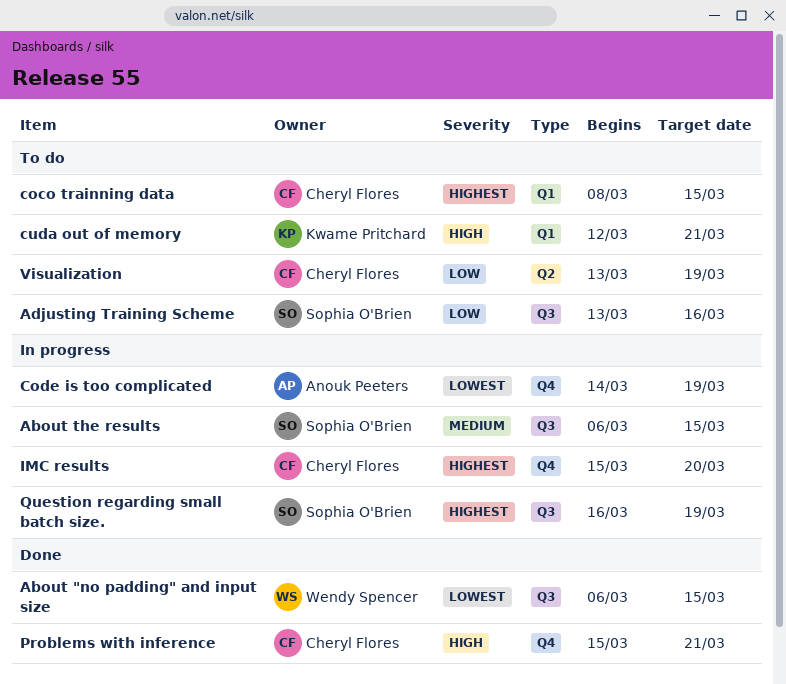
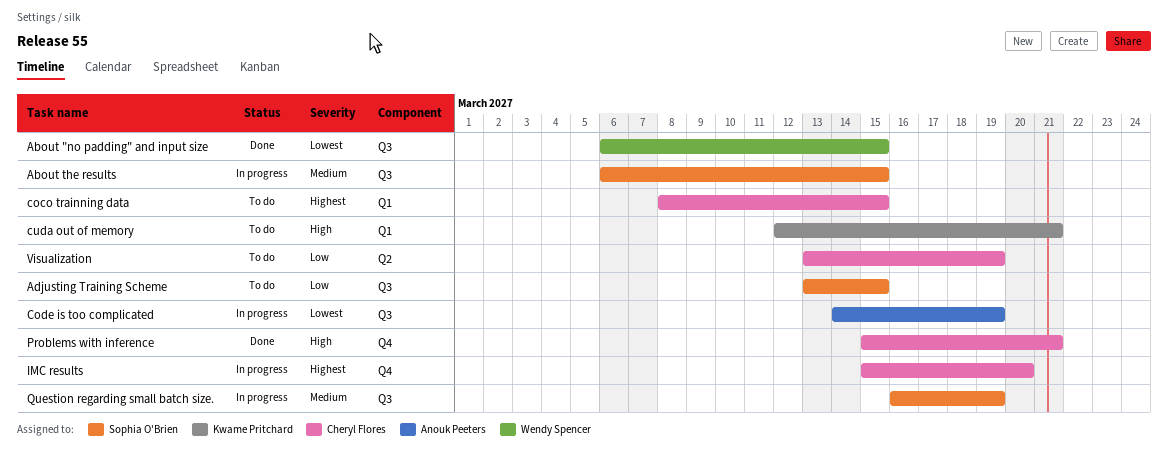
Adjusting Training Scheme, due: Mar 16 -> Mar 15
Code is too complicated, label: Q4 -> Q3
Question regarding small batch size., priority: Highest -> Medium

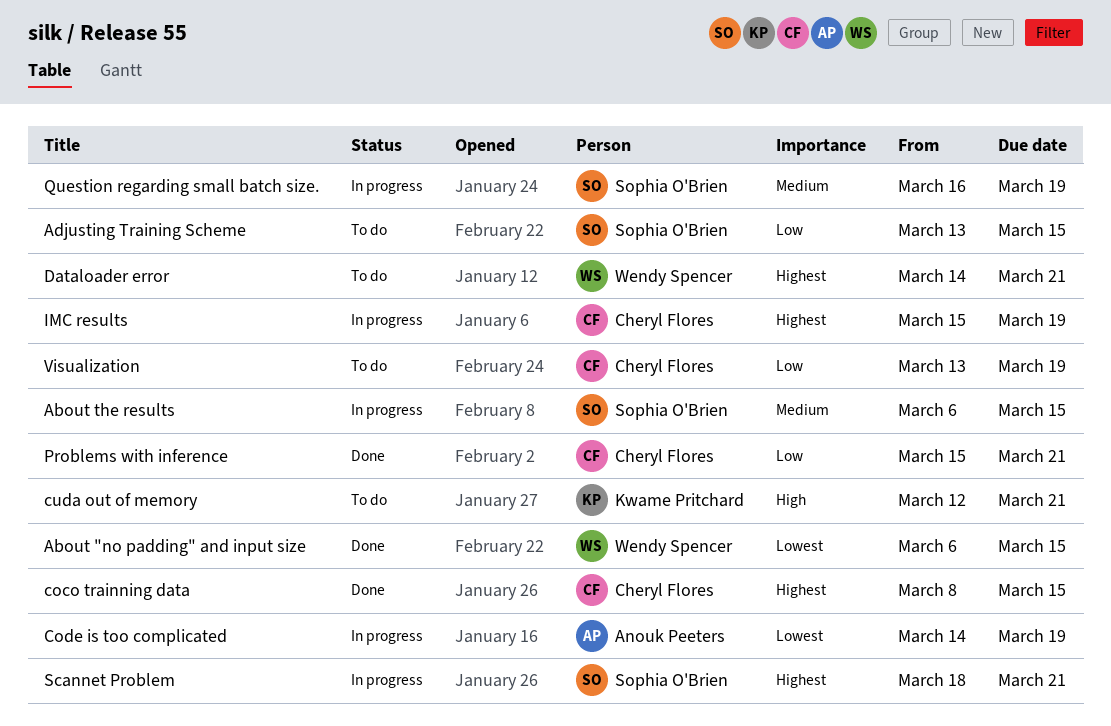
coco trainning data, status: To do -> Done
Dataloader error: none -> present
IMC results, due: Mar 20 -> Mar 19
Problems with inference, priority: High -> Low
Scannet Problem: none -> present

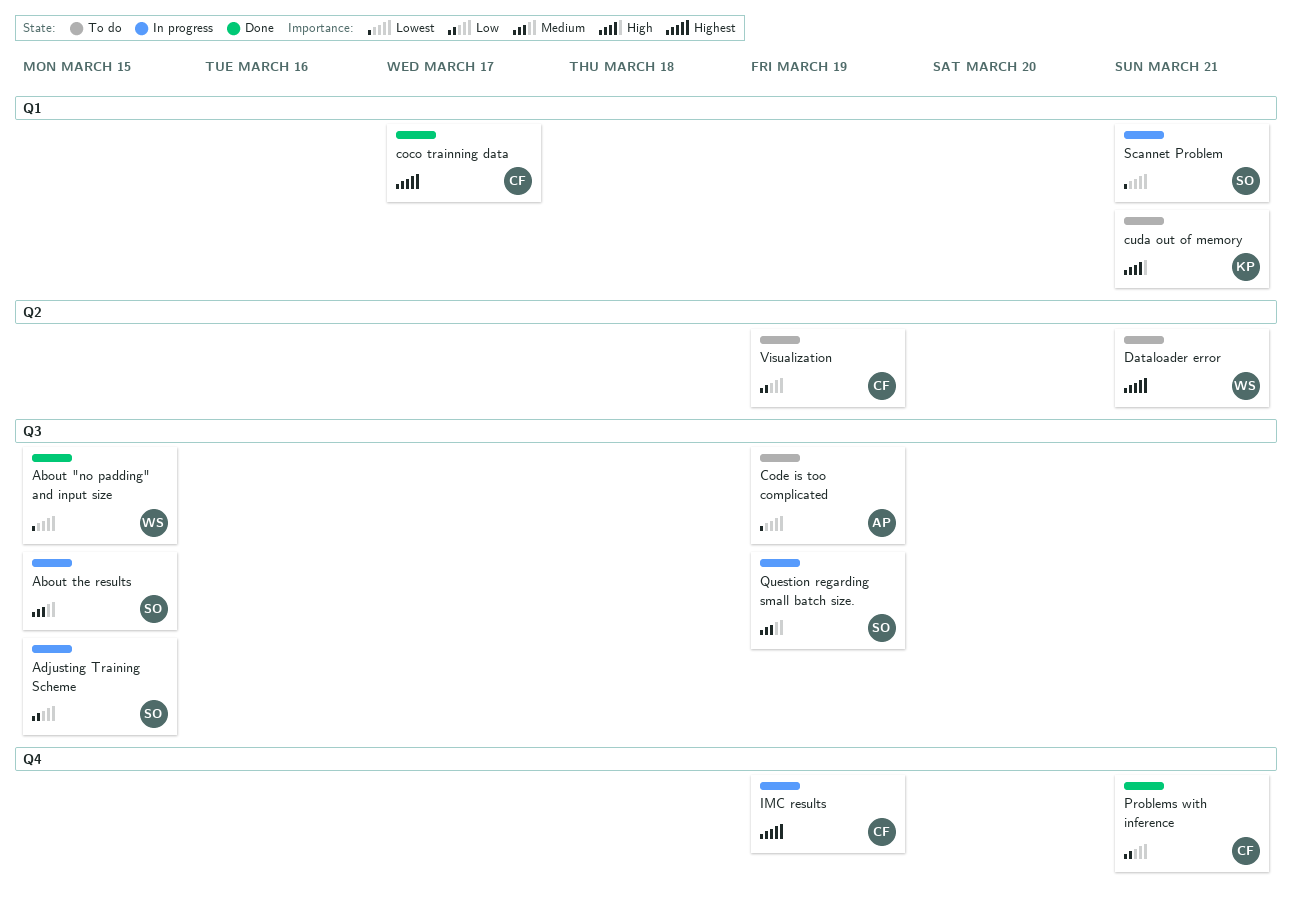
Adjusting Training Scheme, status: To do -> In progress
coco trainning data, due: Mar 15 -> Mar 17
Code is too complicated, status: In progress -> To do
Scannet Problem, priority: Highest -> Lowest

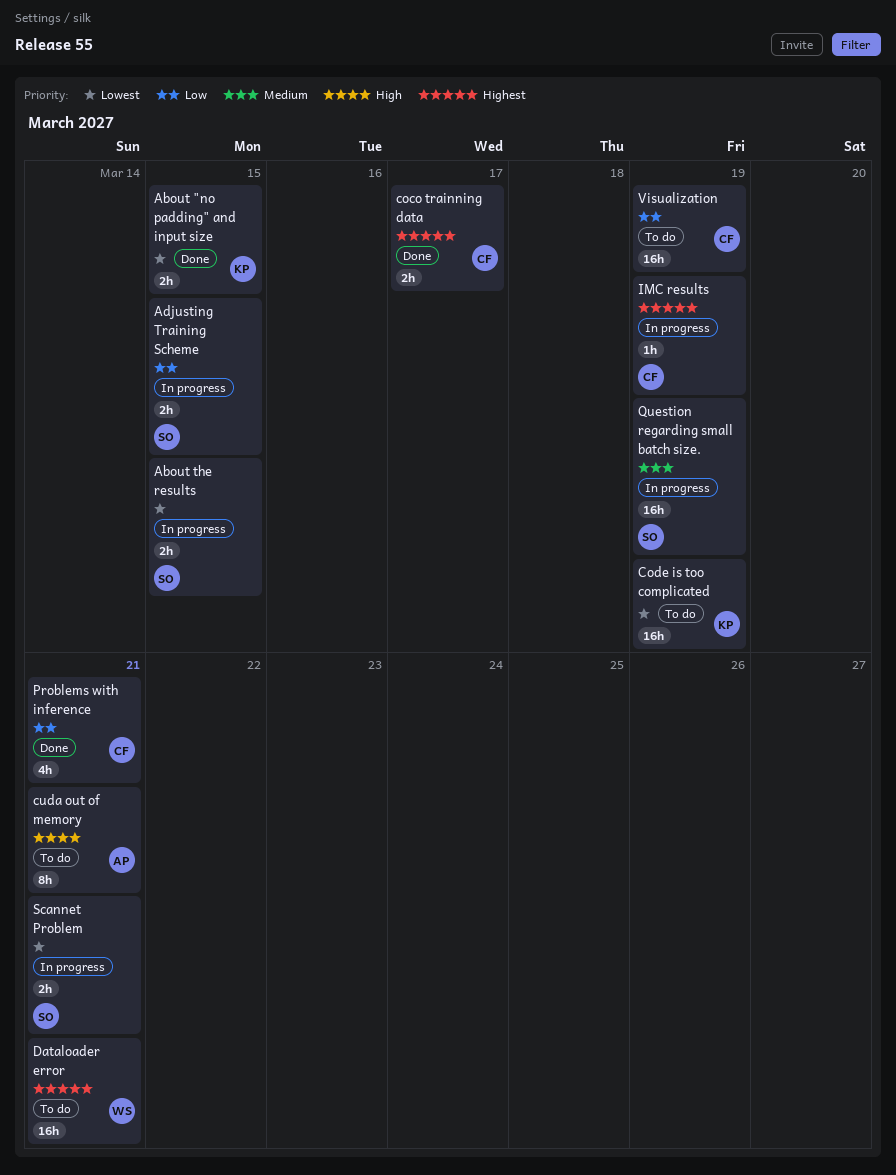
About "no padding" and input size, owner: WS -> KP
About the results, priority: Medium -> Lowest
Code is too complicated, owner: AP -> KP
cuda out of memory, owner: KP -> AP

